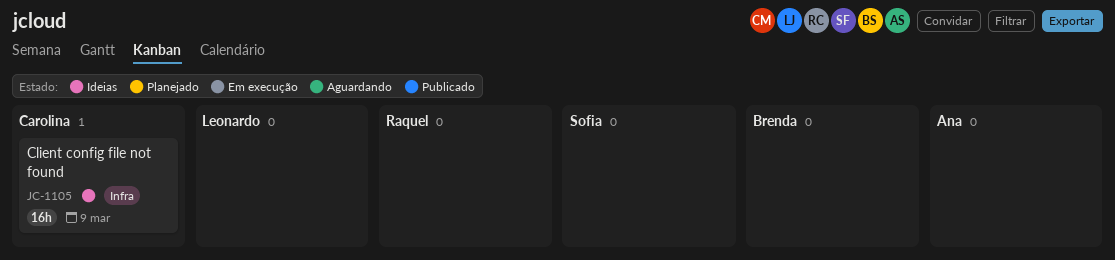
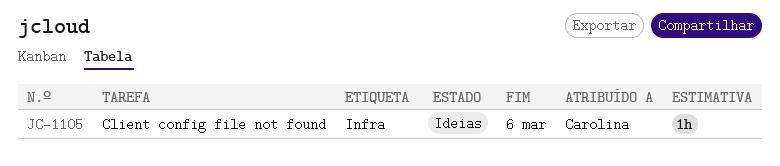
JC-1105, estimate: 16h -> 1h
JC-1105, due: Mar 9 -> Mar 6

